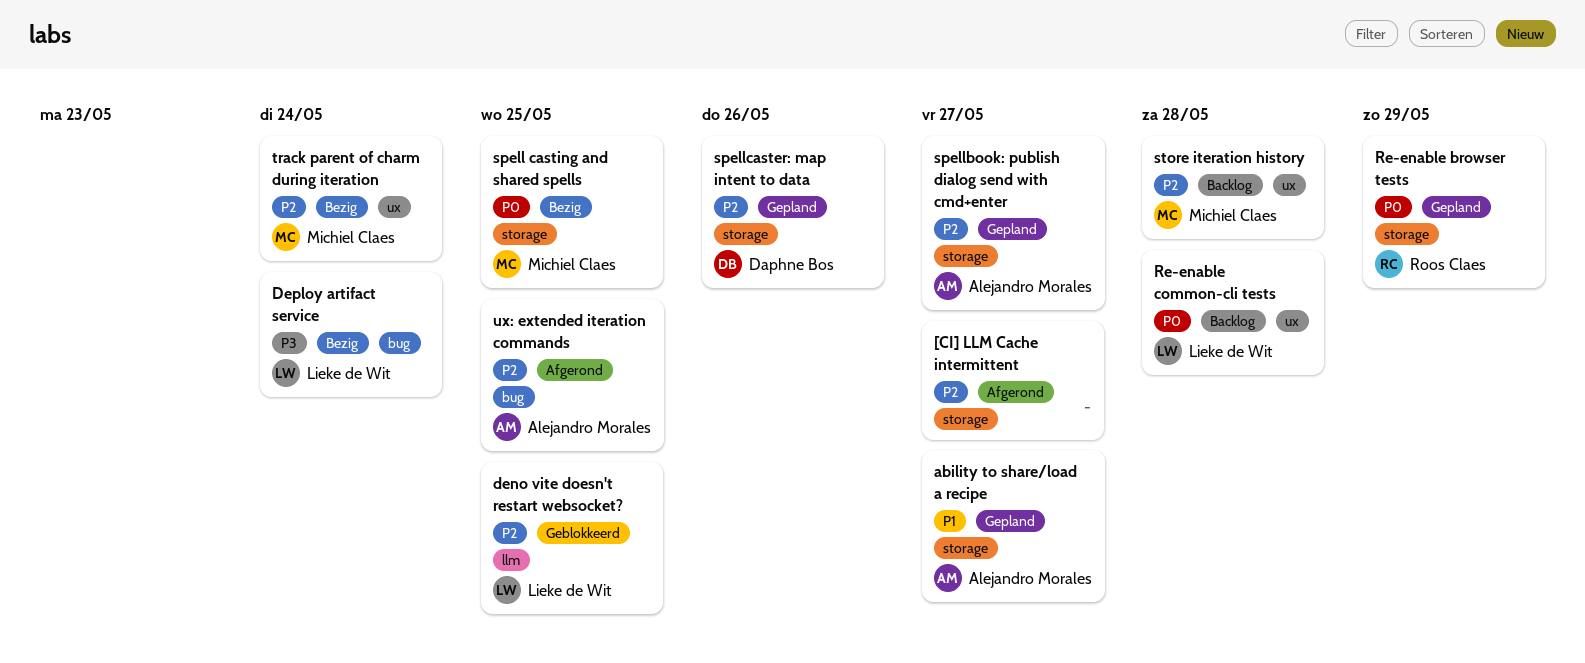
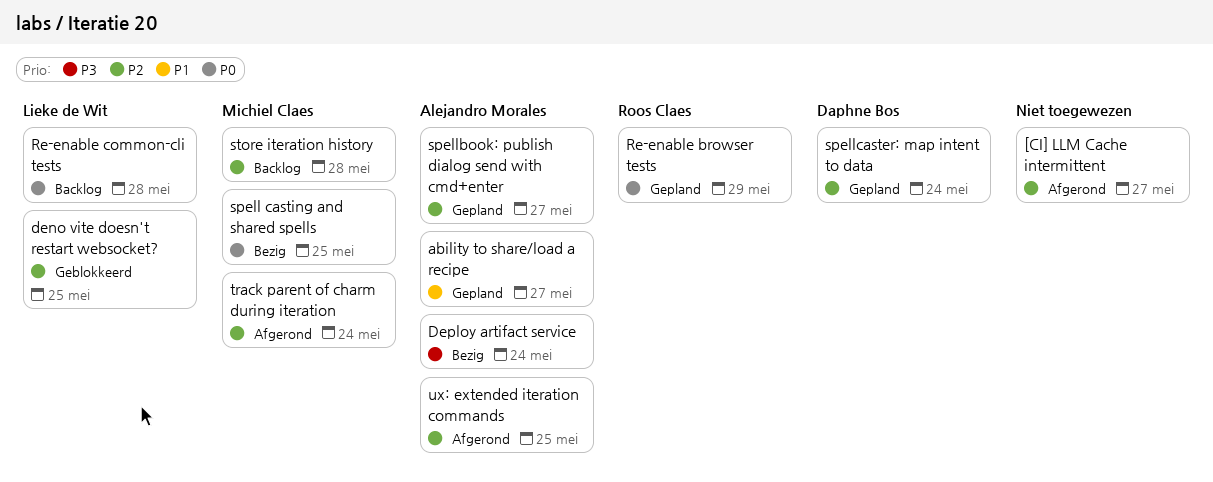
Deploy artifact service, owner: Lieke de Wit -> Alejandro Morales
spellcaster: map intent to data, due: May 26 -> May 24
track parent of charm during iteration, status: Bezig -> Afgerond

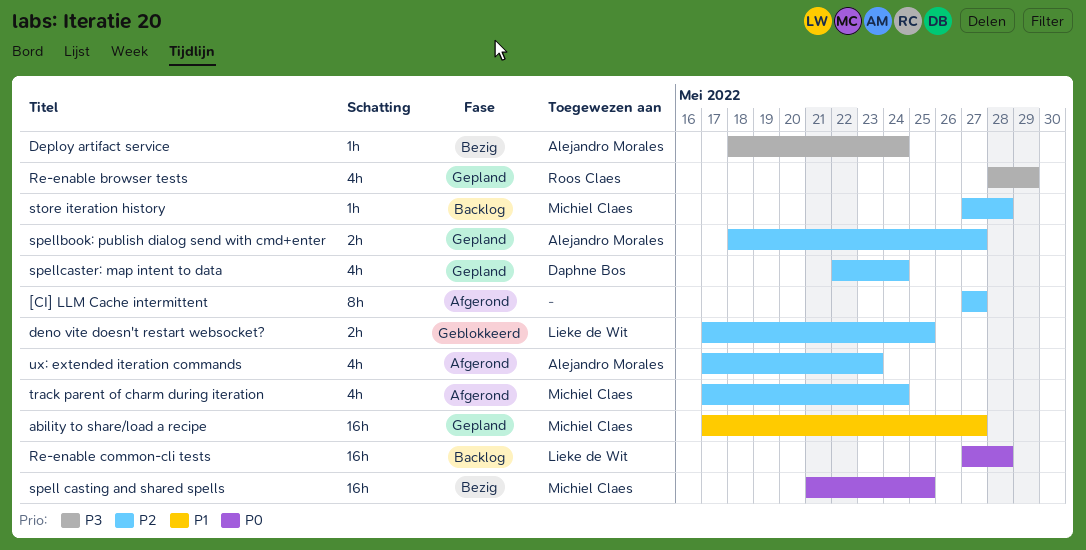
ability to share/load a recipe, owner: Alejandro Morales -> Michiel Claes
Re-enable browser tests, priority: P0 -> P3
ux: extended iteration commands, due: May 25 -> May 23

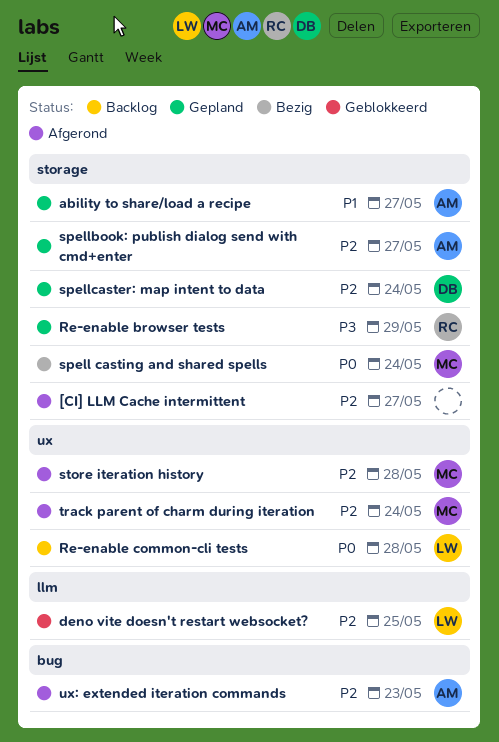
ability to share/load a recipe, owner: Michiel Claes -> Alejandro Morales
Deploy artifact service: present -> none
spell casting and shared spells, due: May 25 -> May 24
store iteration history, status: Backlog -> Afgerond

